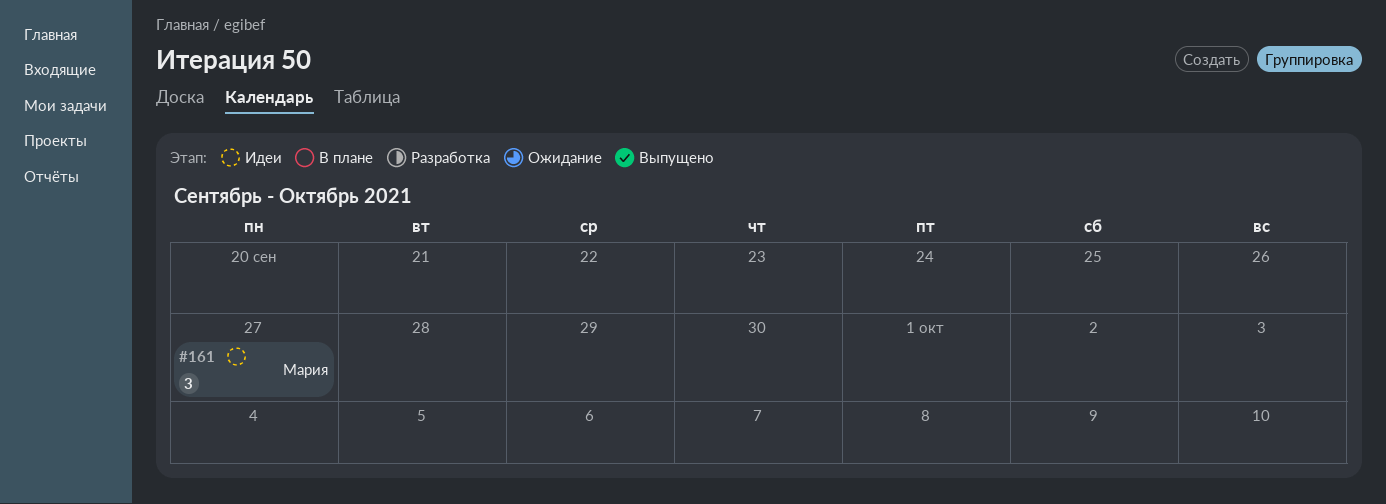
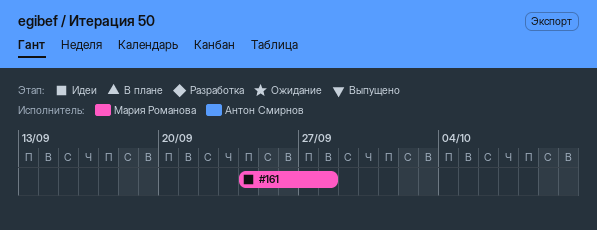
#161, due: Sep 27 -> Sep 28

